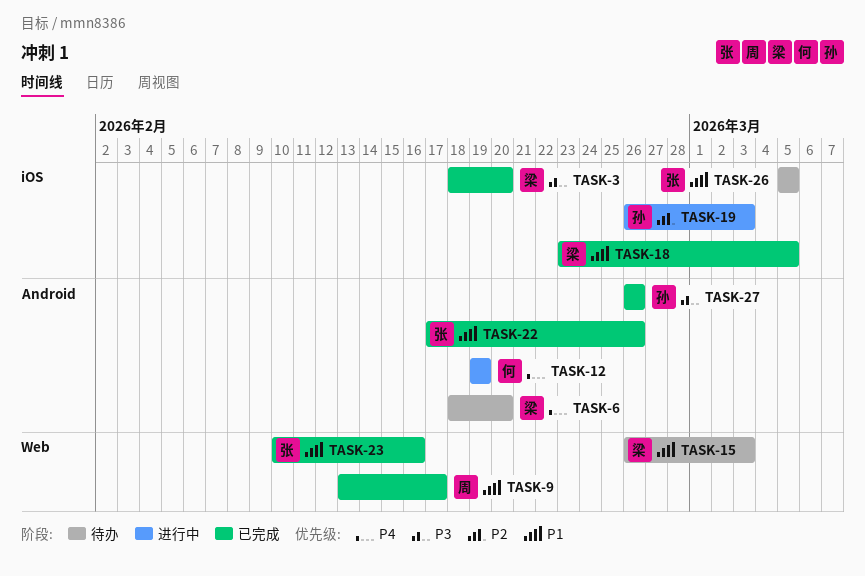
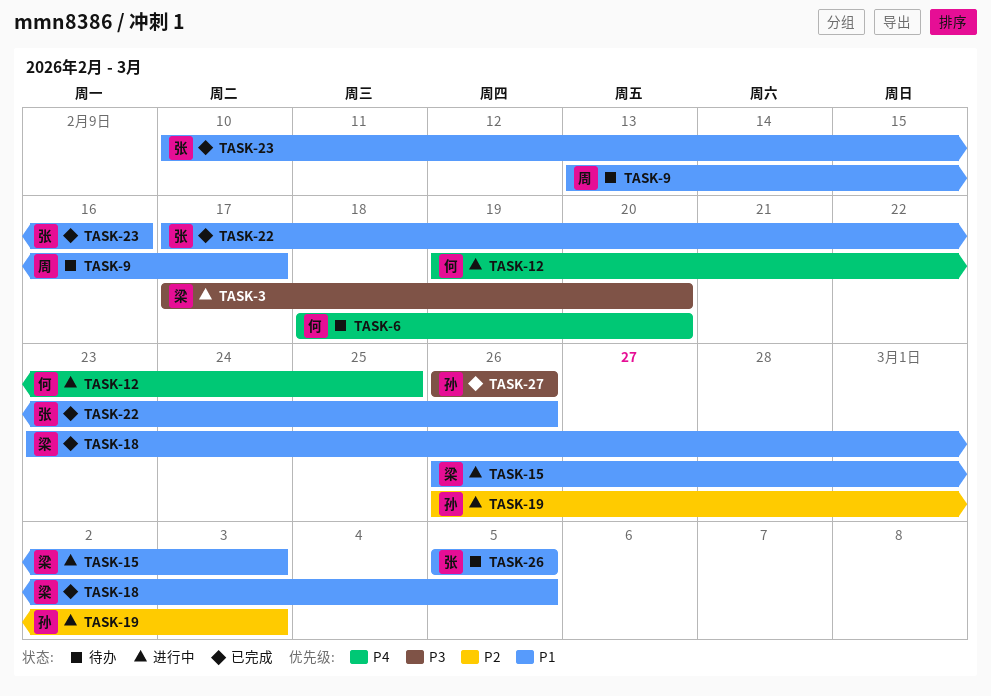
TASK-3, status: 已完成 -> 进行中
TASK-3, start: Feb 18 -> Feb 17
TASK-6, owner: 梁 -> 何
TASK-9, status: 已完成 -> 待办
TASK-12, due: Feb 19 -> Feb 25
TASK-15, status: 待办 -> 进行中

